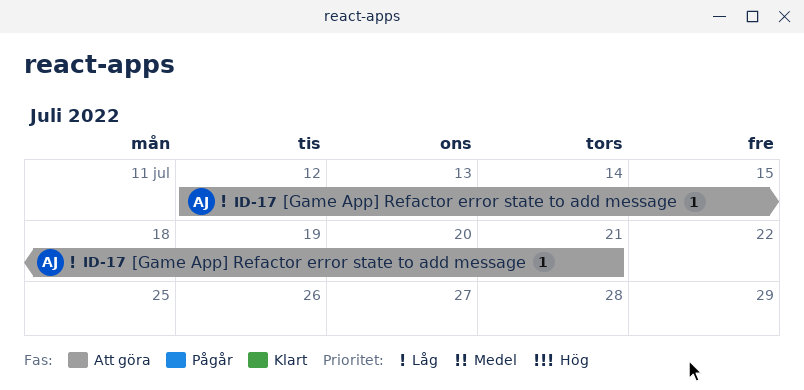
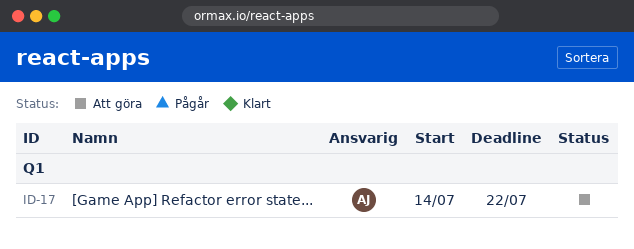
ID-17, start: Jul 12 -> Jul 14
ID-17, due: Jul 21 -> Jul 22

